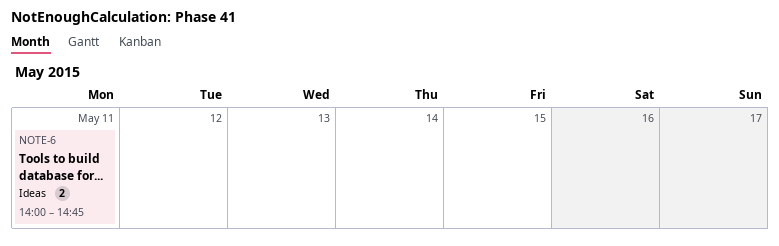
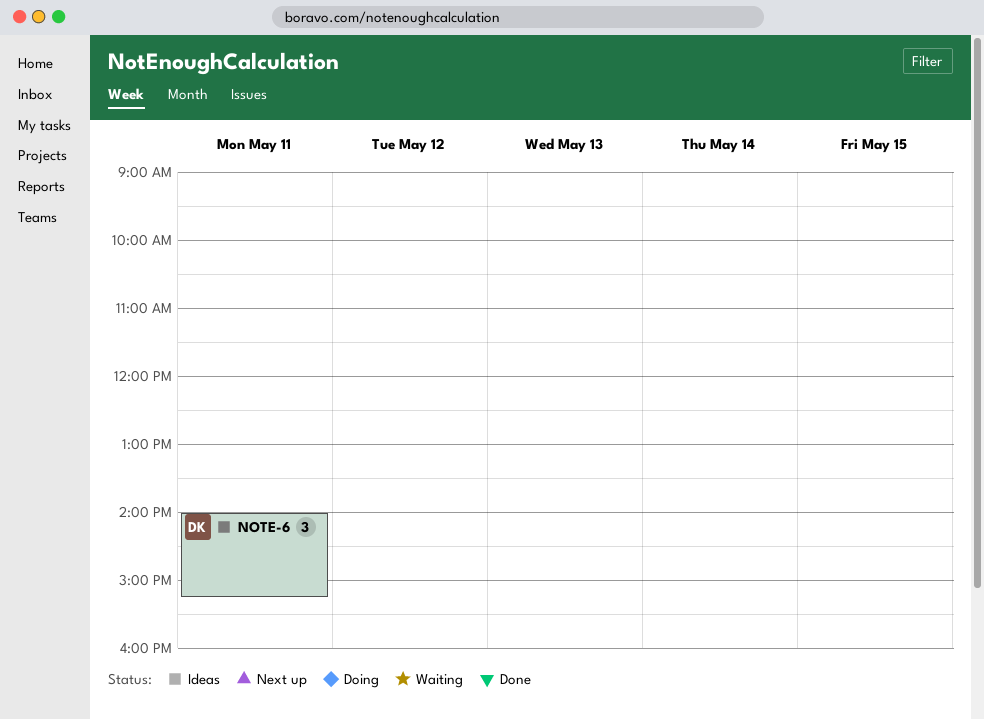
NOTE-6, estimate: 2 -> 3
NOTE-6, ends: 14:45 -> 15:15

